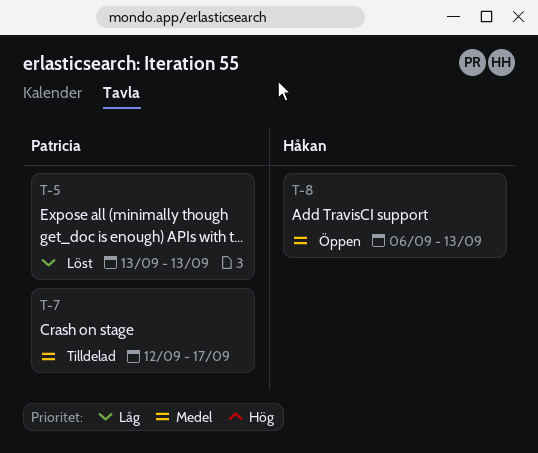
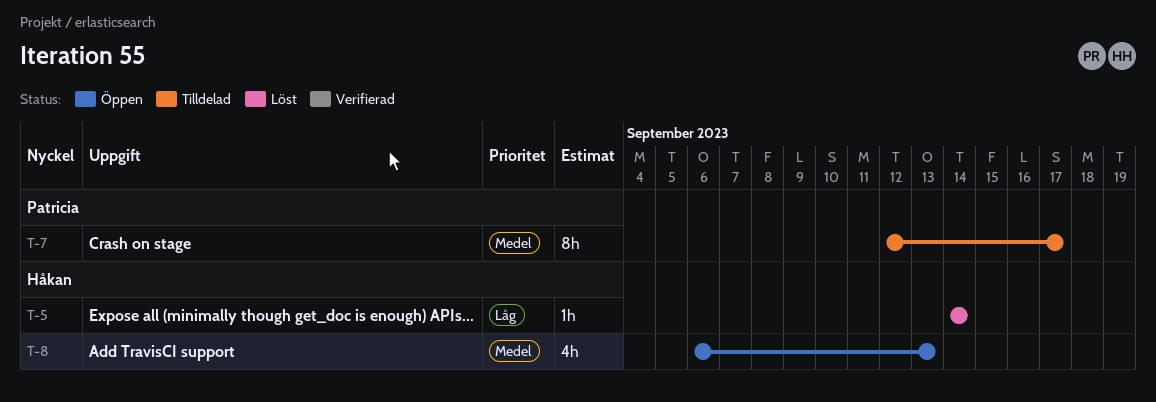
T-5, owner: Patricia -> Håkan
T-5, start: Sep 13 -> Sep 14
T-5, due: Sep 13 -> Sep 14

